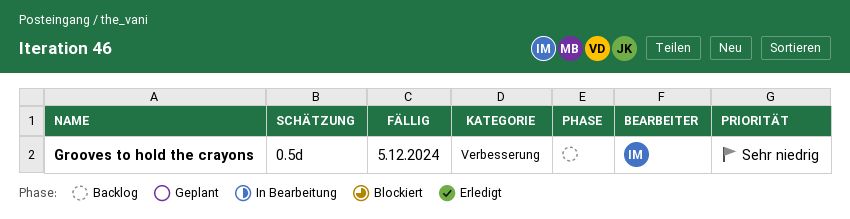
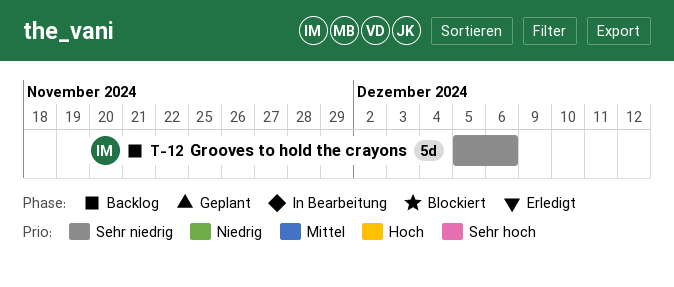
Grooves to hold the crayons, estimate: 0.5d -> 5d
Grooves to hold the crayons, due: Dec 5 -> Dec 6

